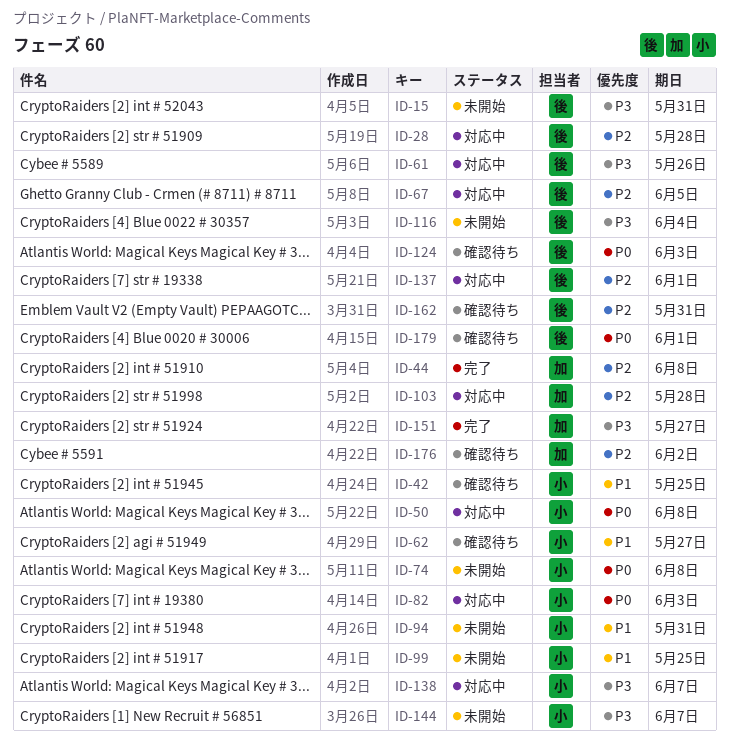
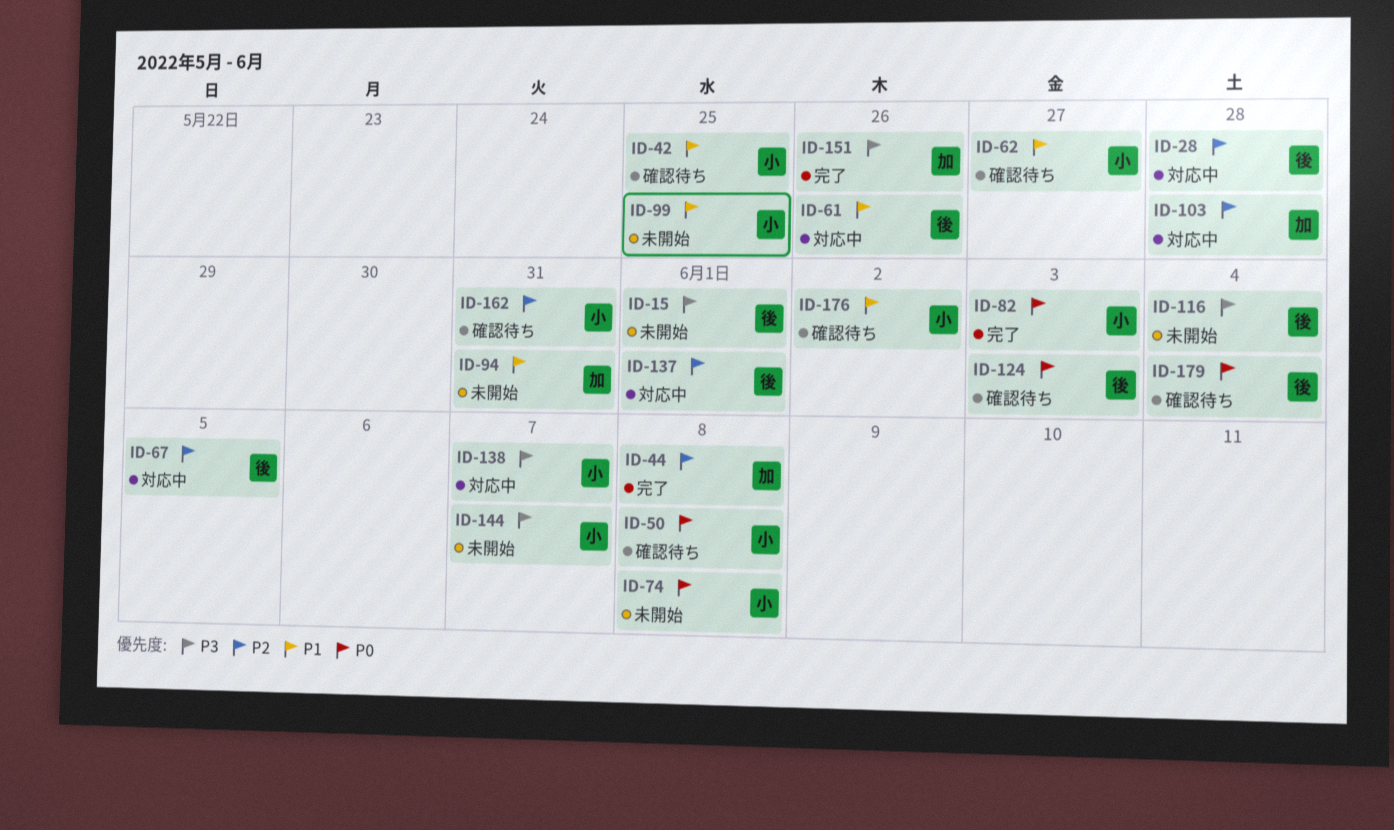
ID-15, due: May 31 -> Jun 1
ID-50, status: 対応中 -> 確認待ち
ID-61, priority: P3 -> P1
ID-82, status: 対応中 -> 完了
ID-94, owner: 小 -> 加
ID-151, due: May 27 -> May 26
ID-162, owner: 後 -> 小
ID-176, owner: 加 -> 小
ID-176, priority: P2 -> P1
ID-179, due: Jun 1 -> Jun 4

